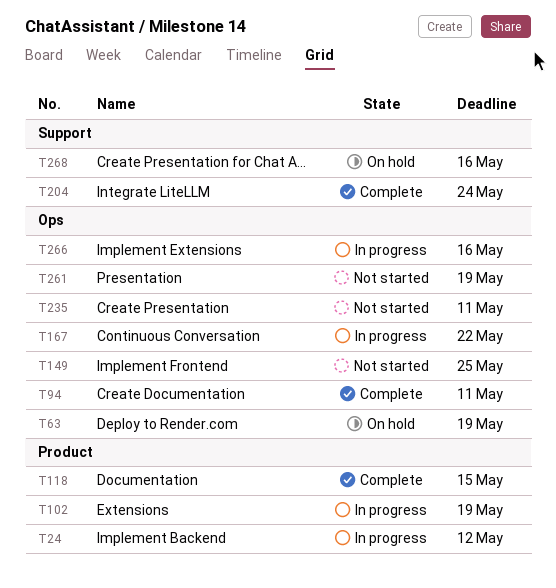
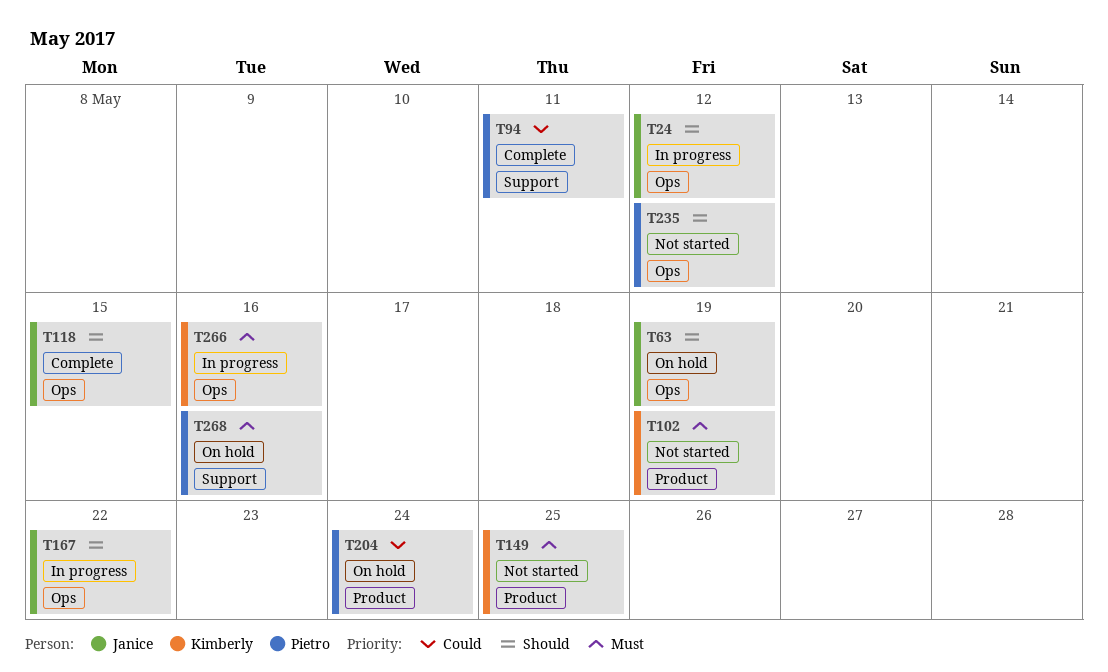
T24, label: Product -> Ops
T94, label: Ops -> Support
T102, status: In progress -> Not started
T118, label: Product -> Ops
T149, label: Ops -> Product
T204, status: Complete -> On hold
T204, label: Support -> Product
T235, due: May 11 -> May 12
T261: present -> none

